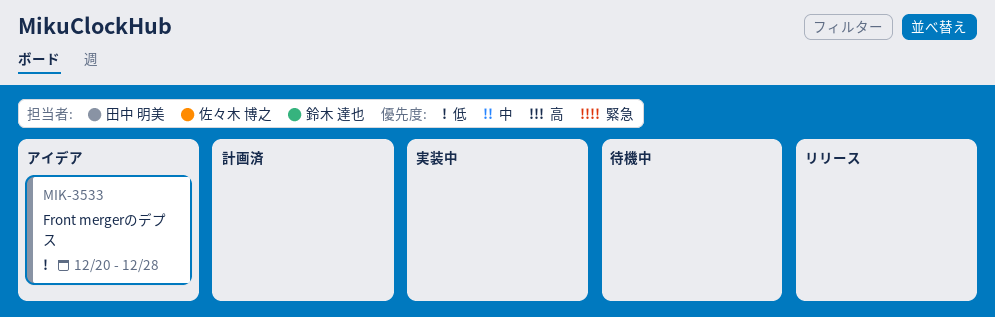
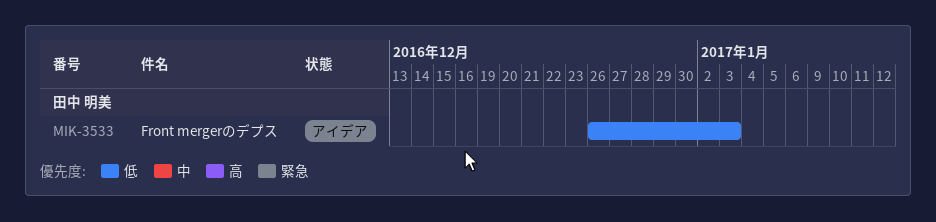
MIK-3533, start: Dec 20 -> Dec 26
MIK-3533, due: Dec 28 -> Jan 3

